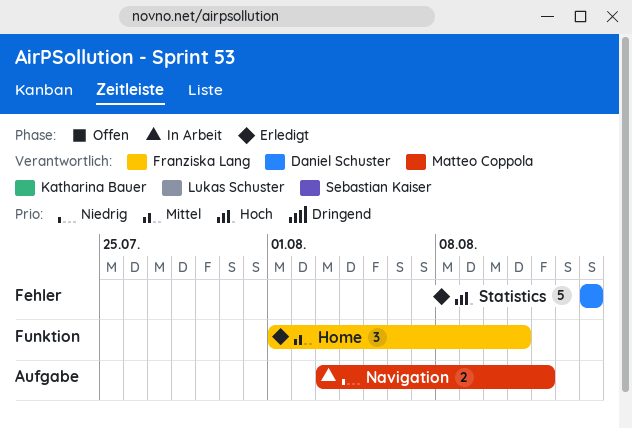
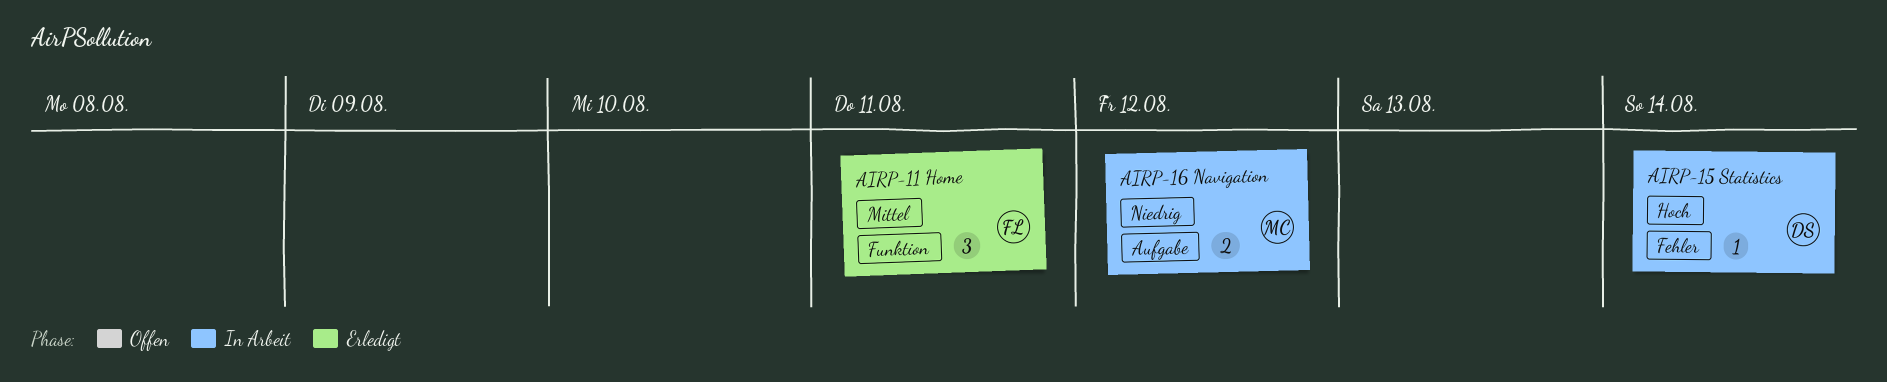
Statistics, status: Erledigt -> In Arbeit
Statistics, estimate: 5 -> 1

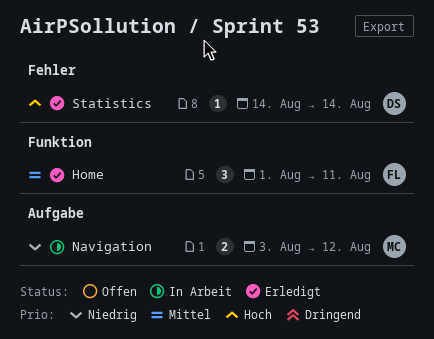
Statistics, status: In Arbeit -> Erledigt

